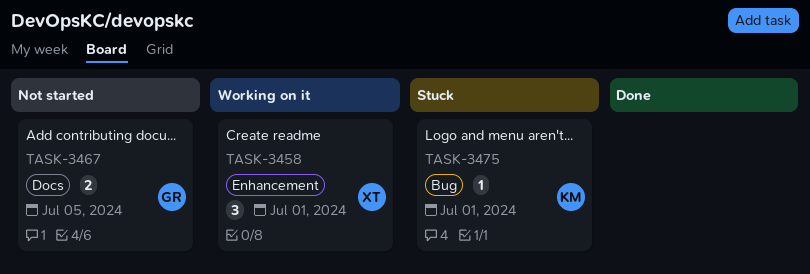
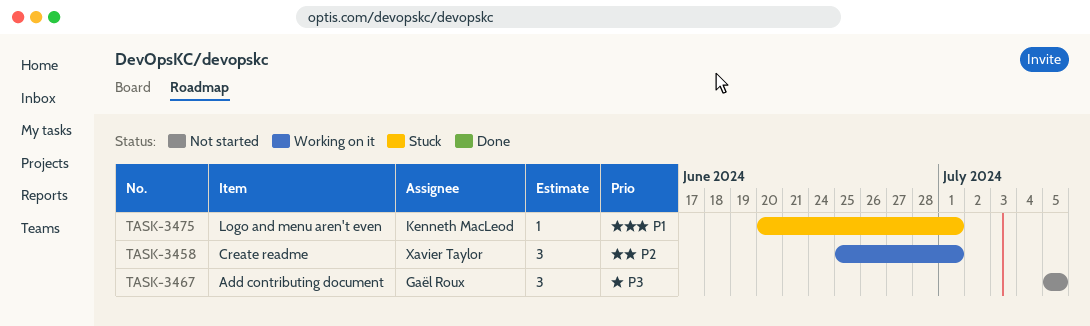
TASK-3467, estimate: 2 -> 3

